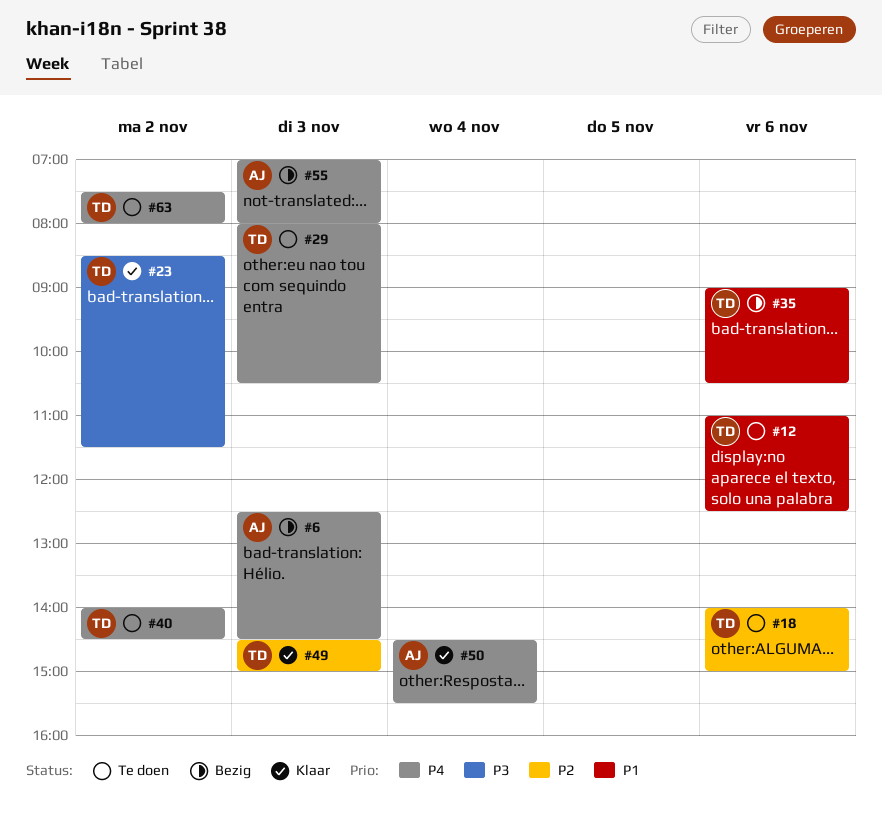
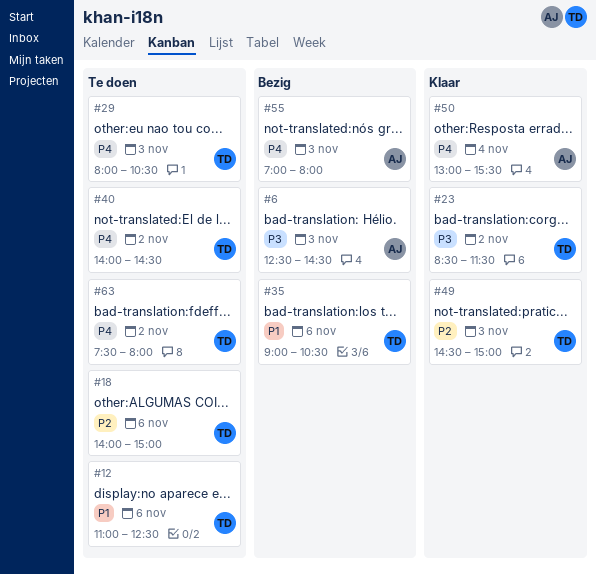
#6, priority: P4 -> P3
#50, begins: 14:30 -> 13:00

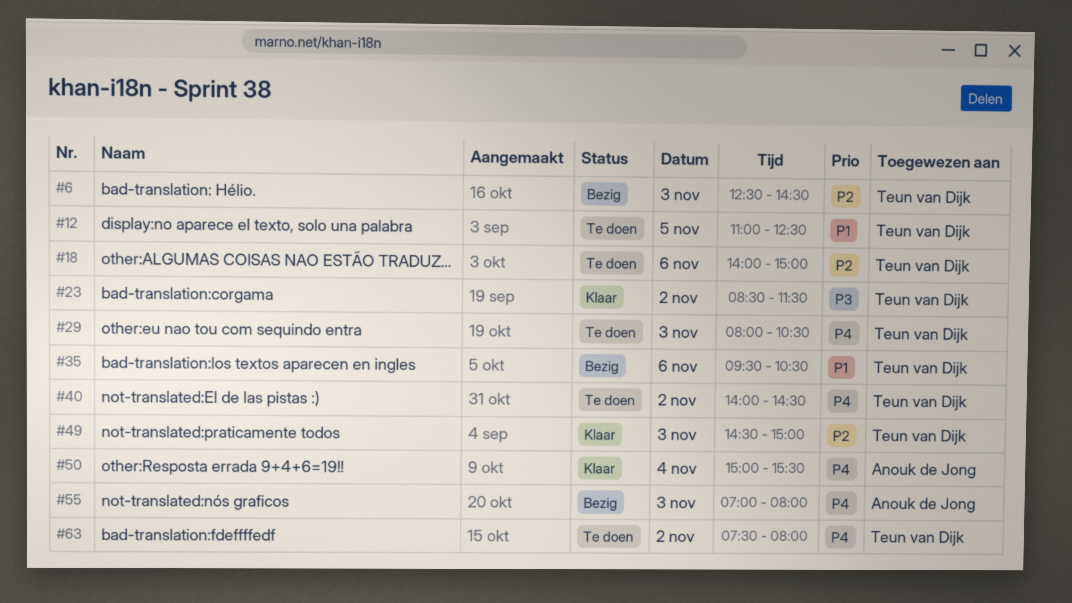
#6, owner: Anouk de Jong -> Teun van Dijk
#6, priority: P3 -> P2
#12, day: Nov 6 -> Nov 5
#35, begins: 09:00 -> 09:30
#50, begins: 13:00 -> 15:00

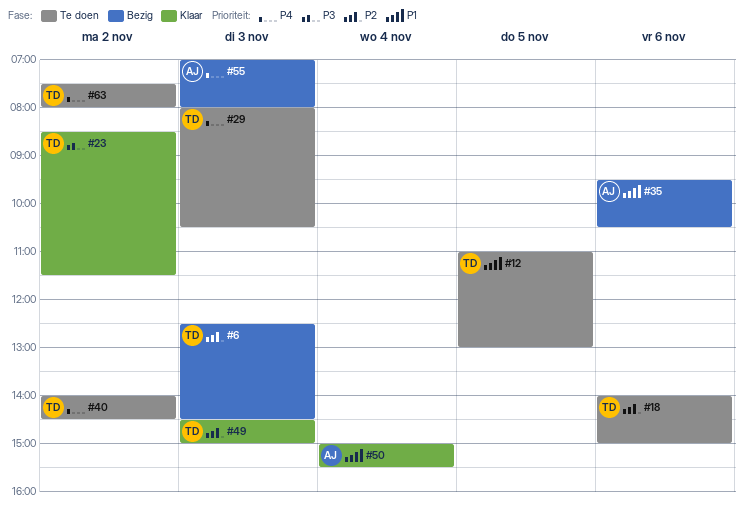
#12, ends: 12:30 -> 13:00
#35, owner: Teun van Dijk -> Anouk de Jong
#50, priority: P4 -> P1

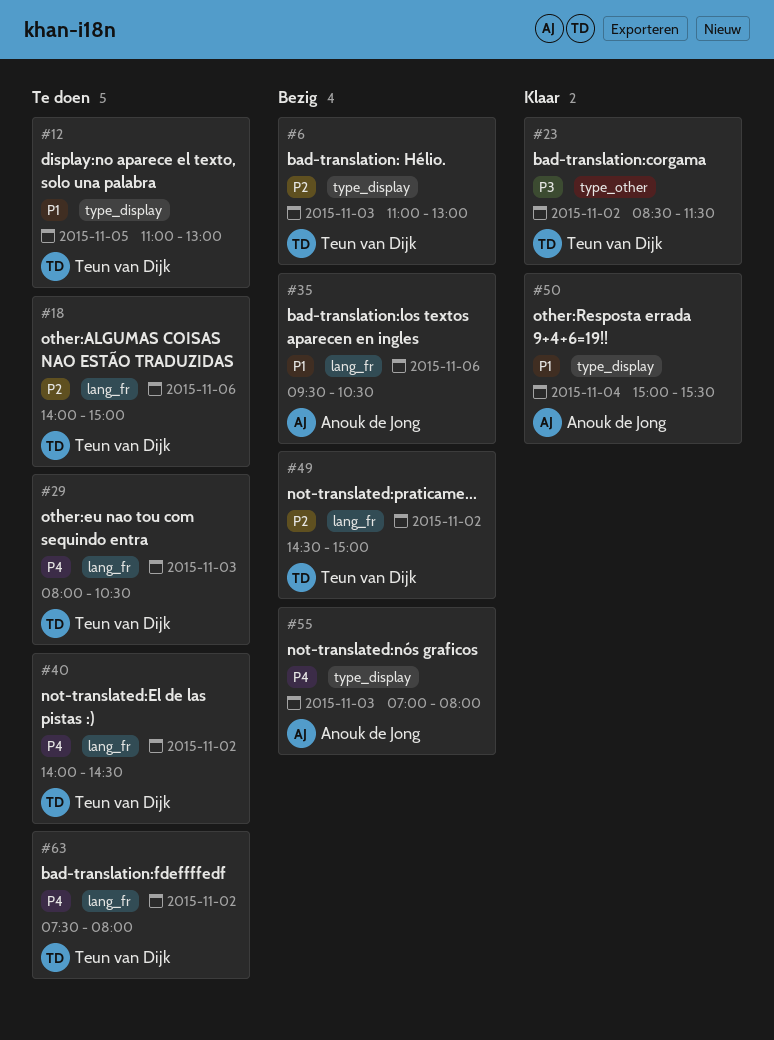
#6, begins: 12:30 -> 11:00
#6, ends: 14:30 -> 13:00
#49, status: Klaar -> Bezig
#49, day: Nov 3 -> Nov 2

